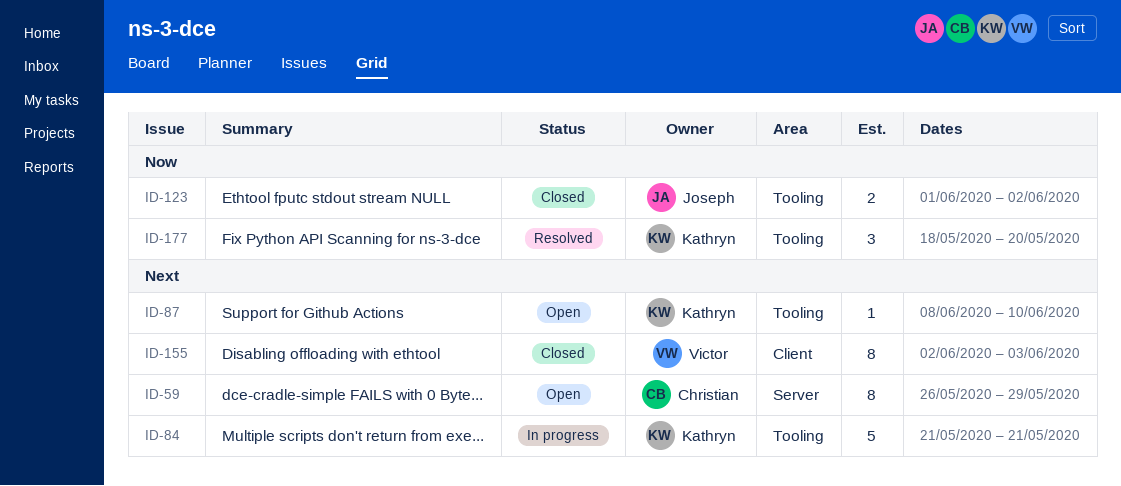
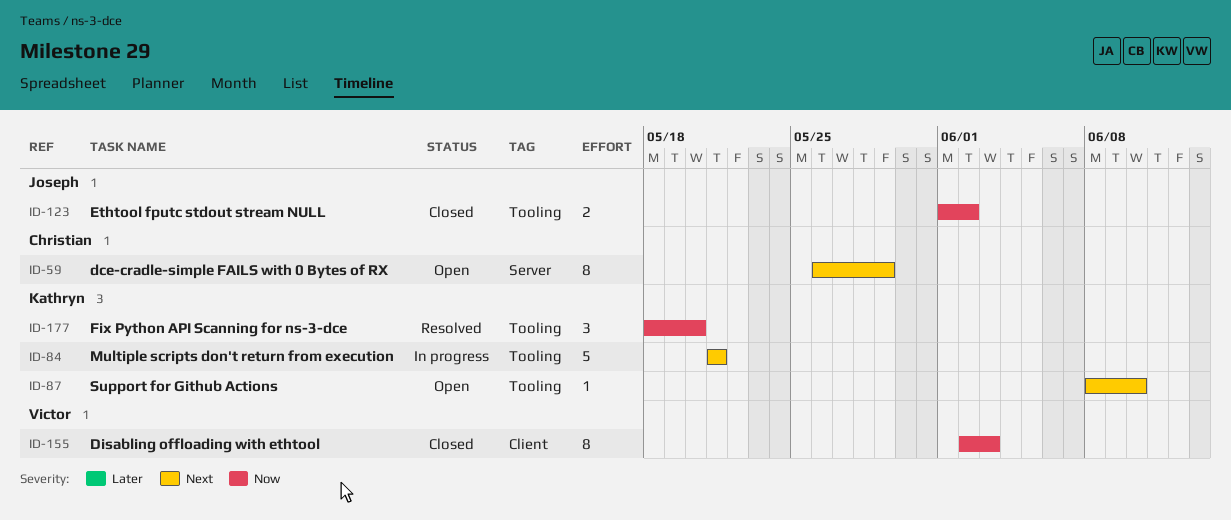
ID-155, priority: Next -> Now

